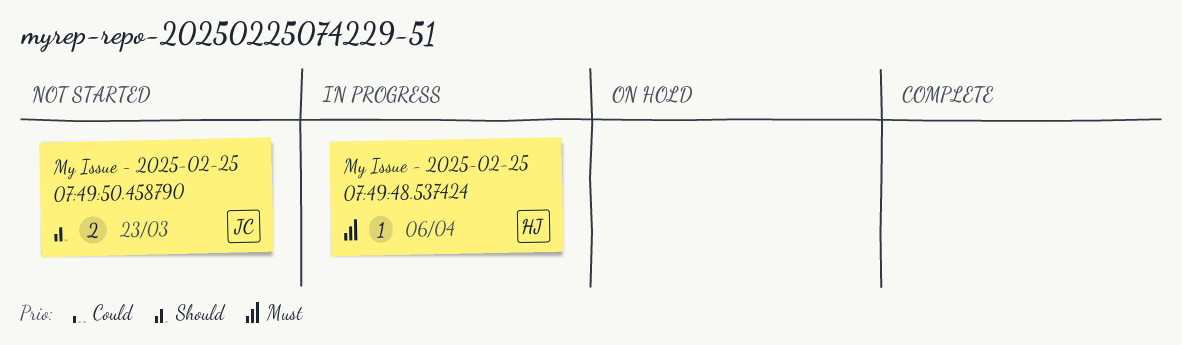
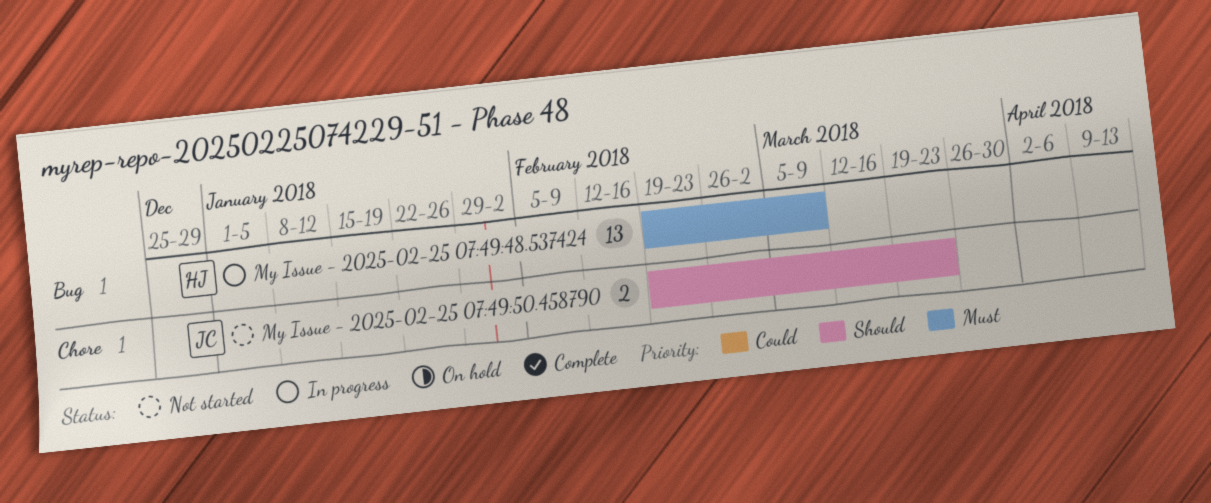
My Issue - 2025-02-25 07:49:48.537424, estimate: 1 -> 13
My Issue - 2025-02-25 07:49:48.537424, due: Apr 6 -> Mar 9

